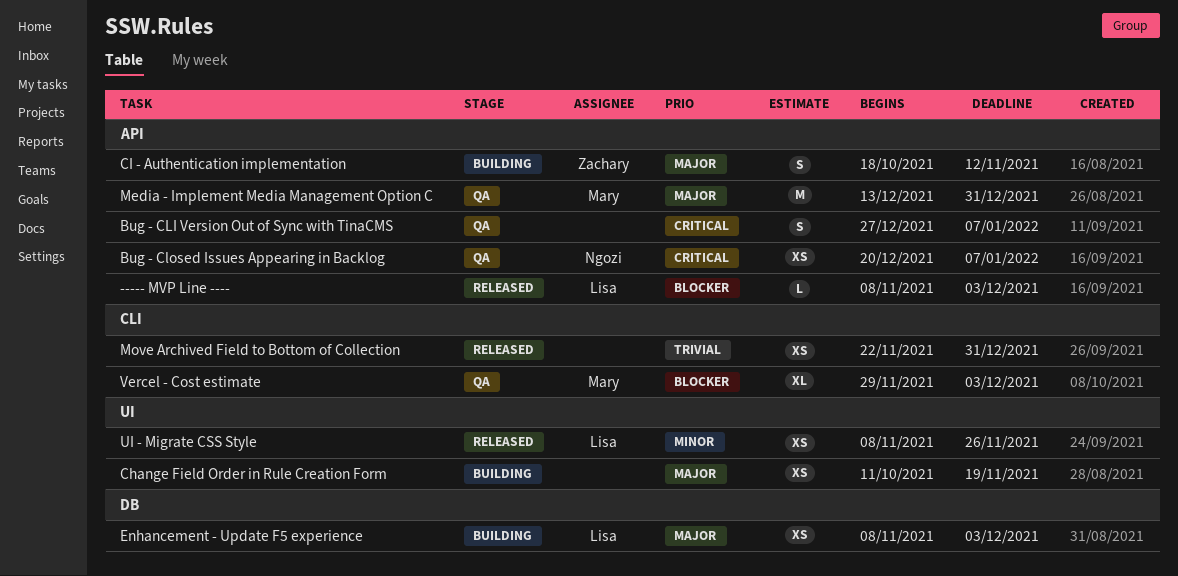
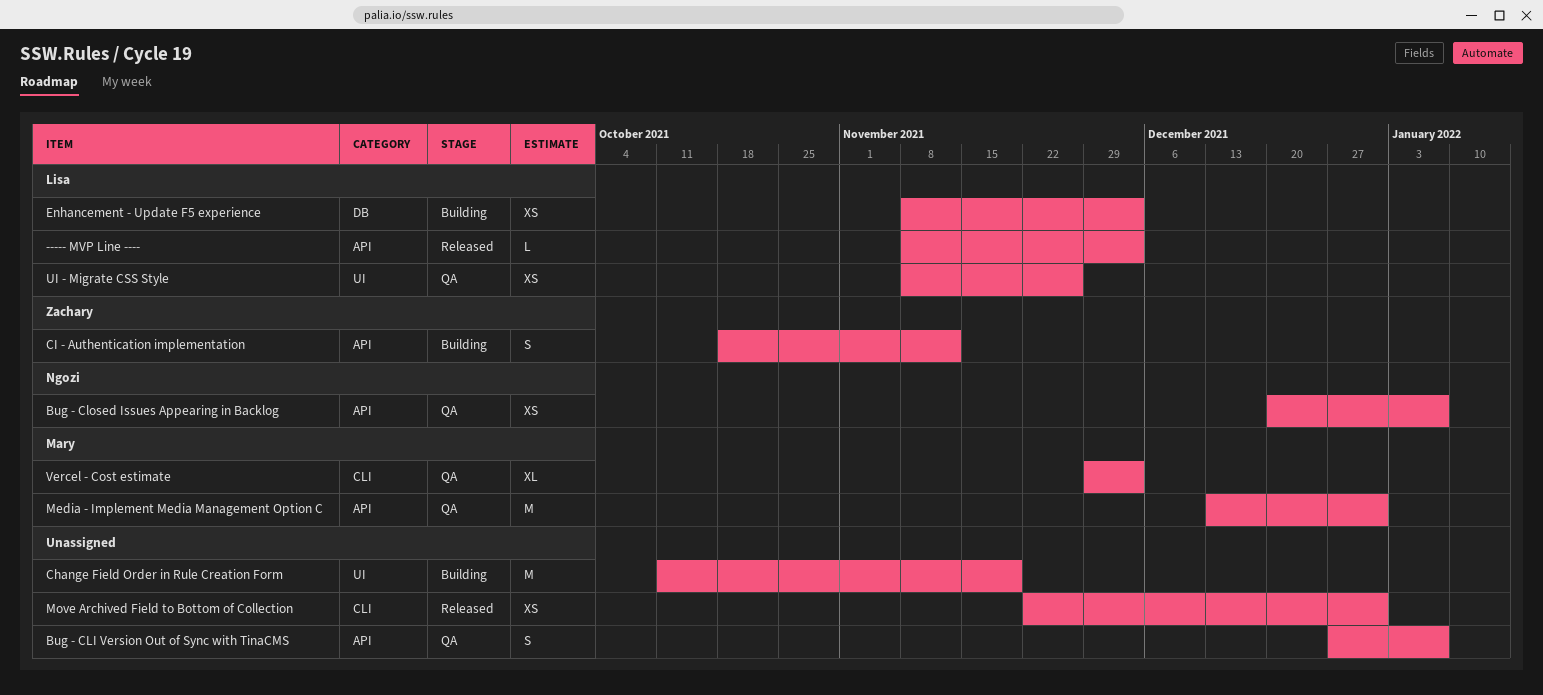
Change Field Order in Rule Creation Form, estimate: XS -> M
UI - Migrate CSS Style, status: Released -> QA

